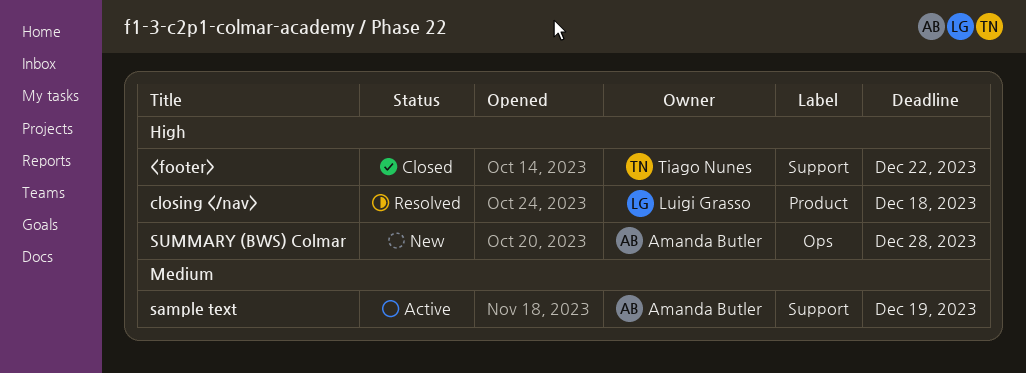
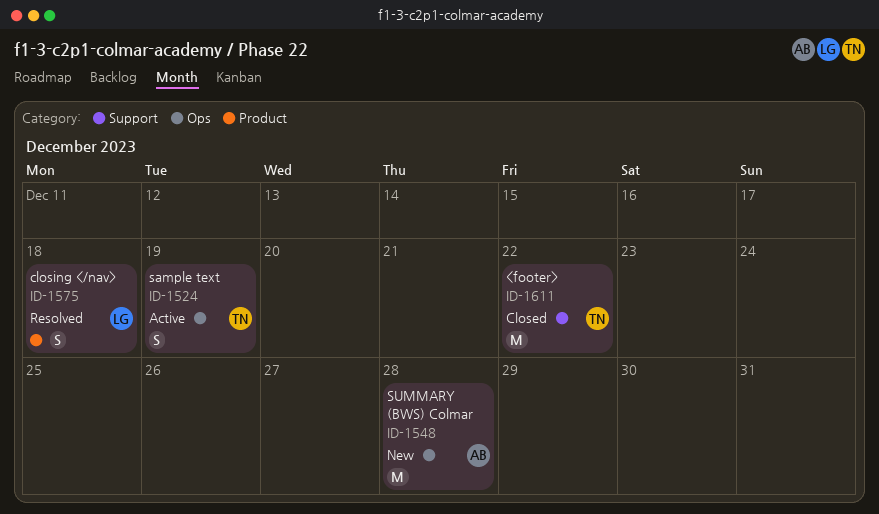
sample text, owner: Amanda Butler -> Tiago Nunes
sample text, label: Support -> Ops

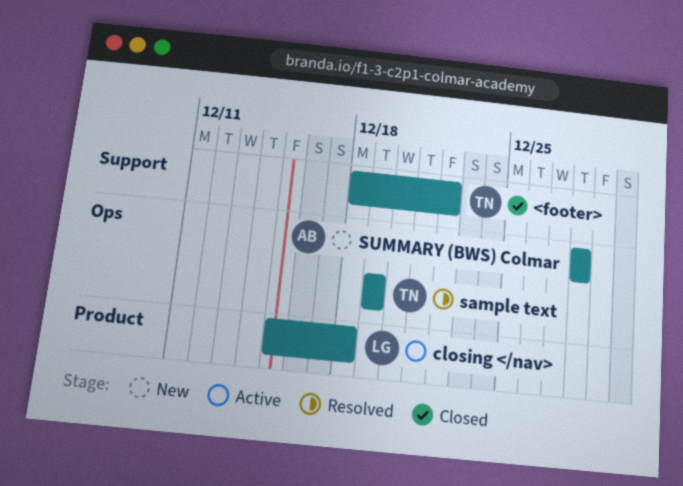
closing </nav>, status: Resolved -> Active
sample text, status: Active -> Resolved

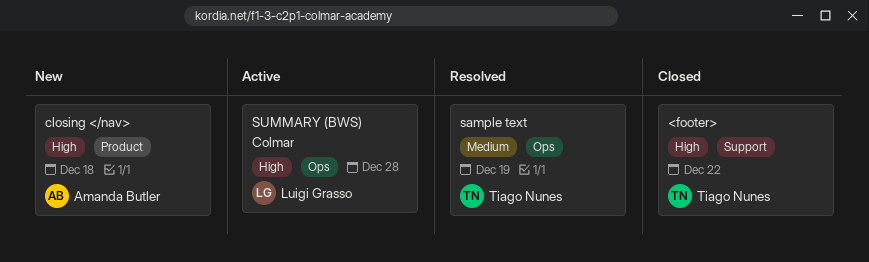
closing </nav>, status: Active -> New
closing </nav>, owner: Luigi Grasso -> Amanda Butler
SUMMARY (BWS) Colmar, status: New -> Active
SUMMARY (BWS) Colmar, owner: Amanda Butler -> Luigi Grasso

